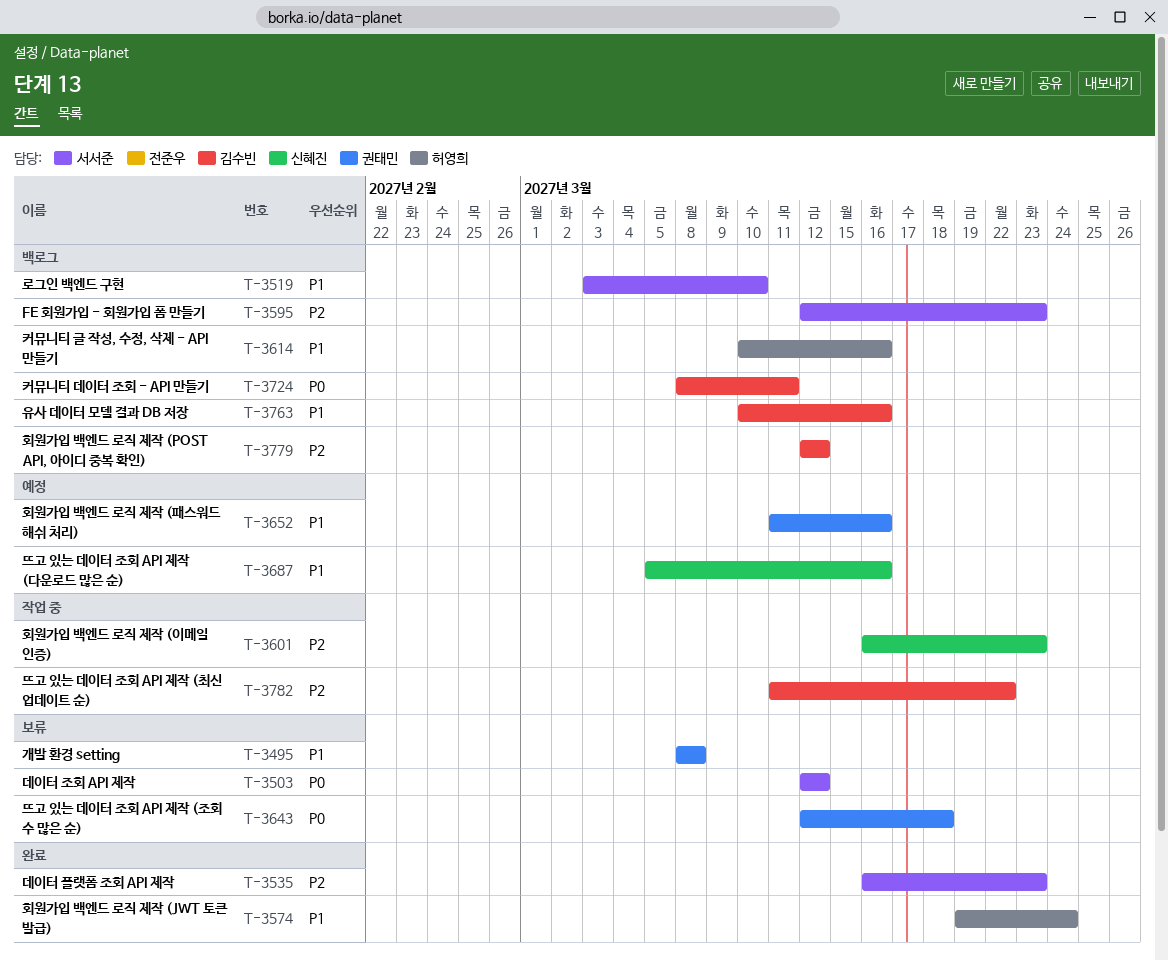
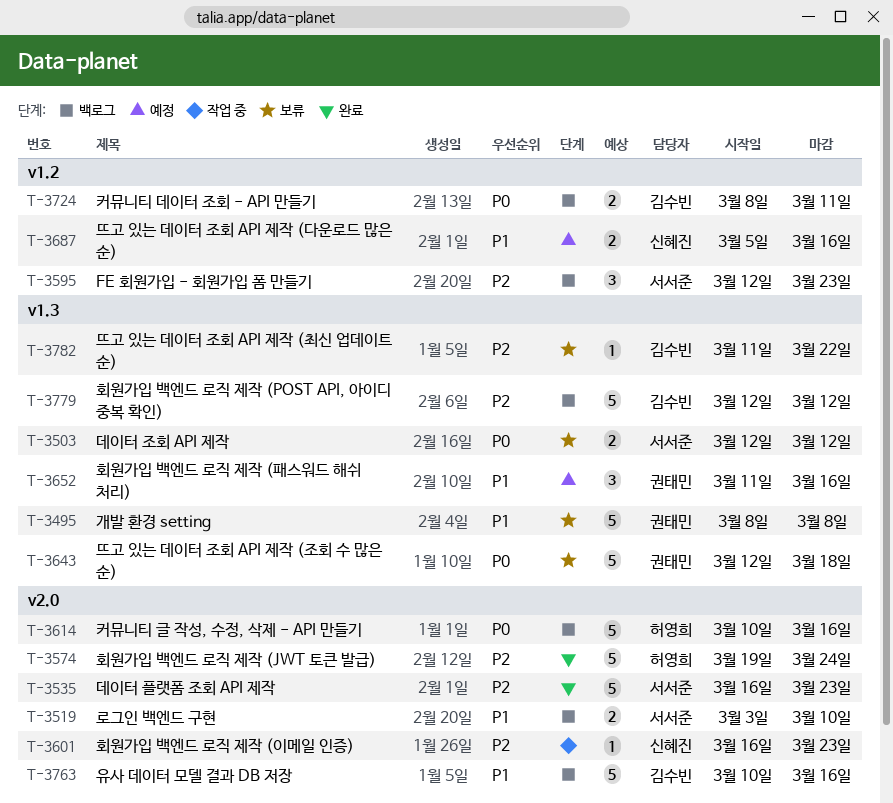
T-3574, priority: P1 -> P2
T-3614, priority: P1 -> P0
T-3782, status: 작업 중 -> 보류

